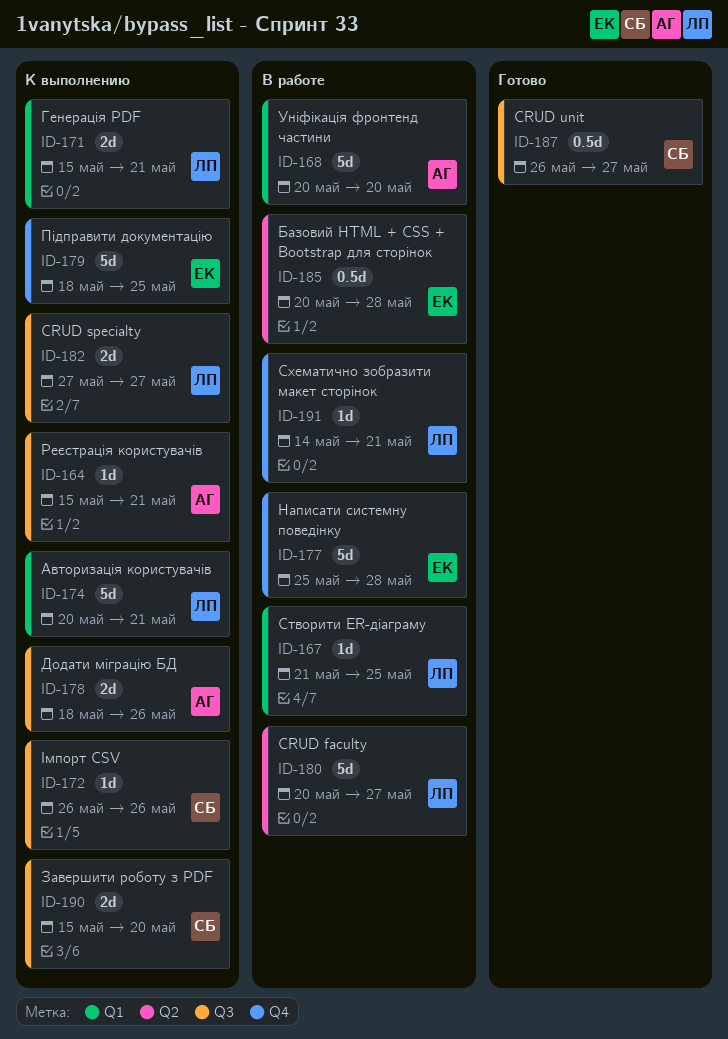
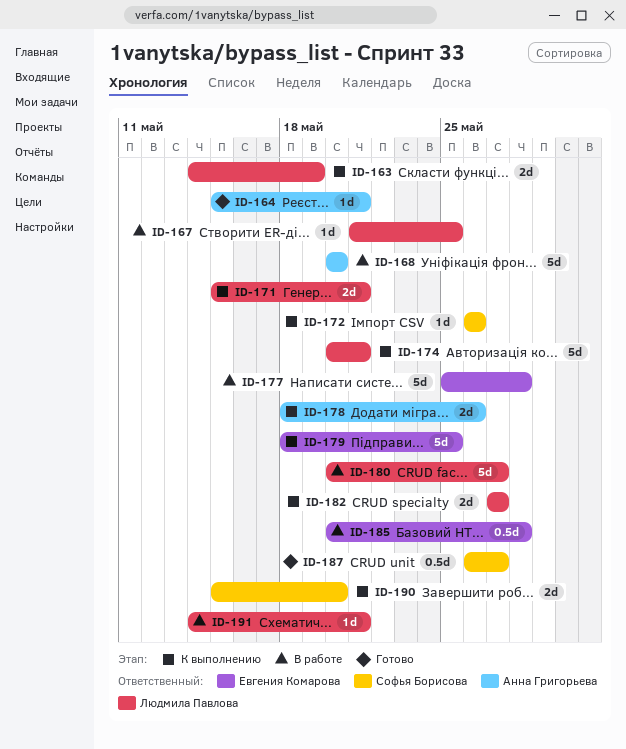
ID-163: none -> present
ID-164, status: К выполнению -> Готово

